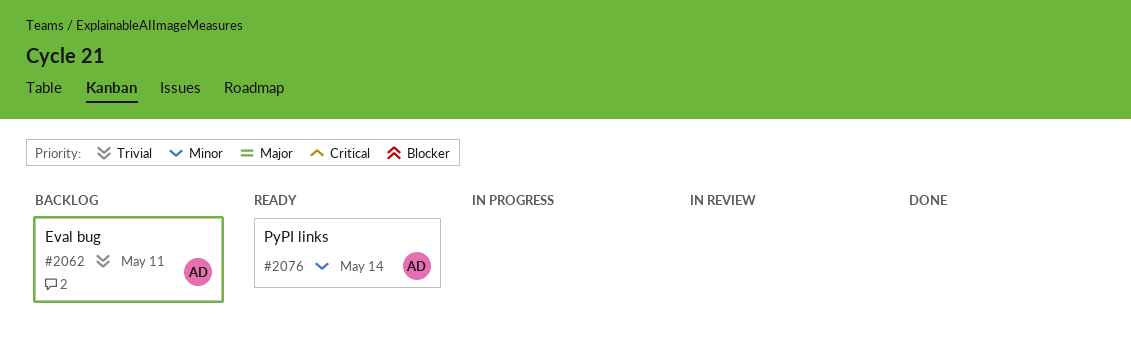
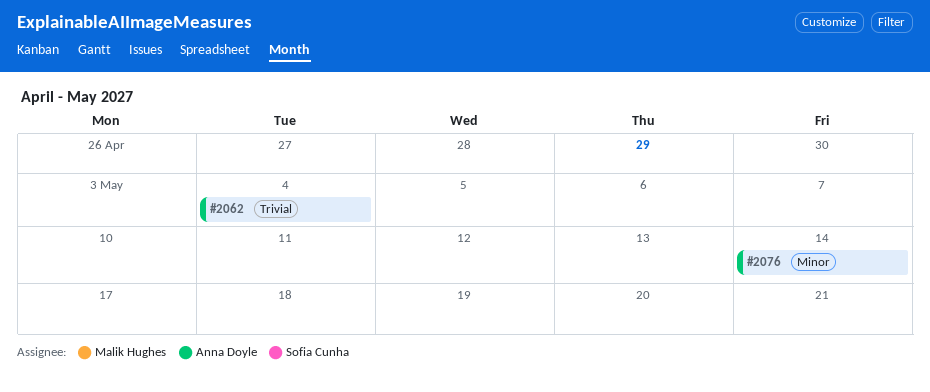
#2062, due: May 11 -> May 4

